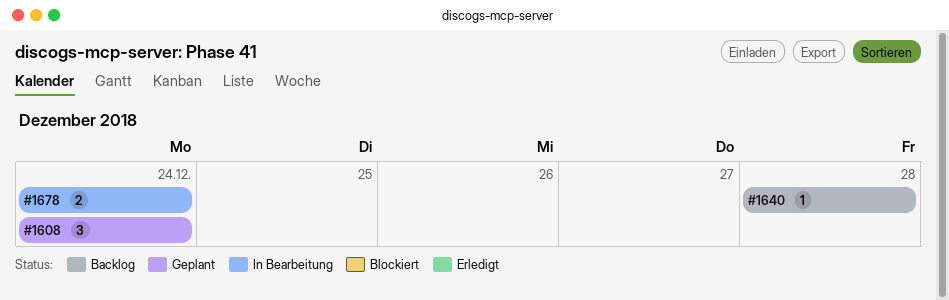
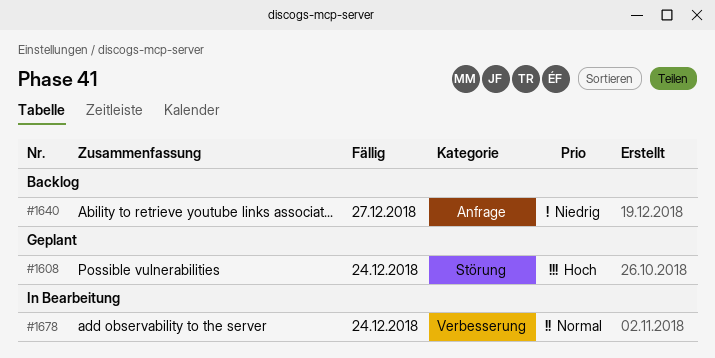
#1640, due: Dec 28 -> Dec 27

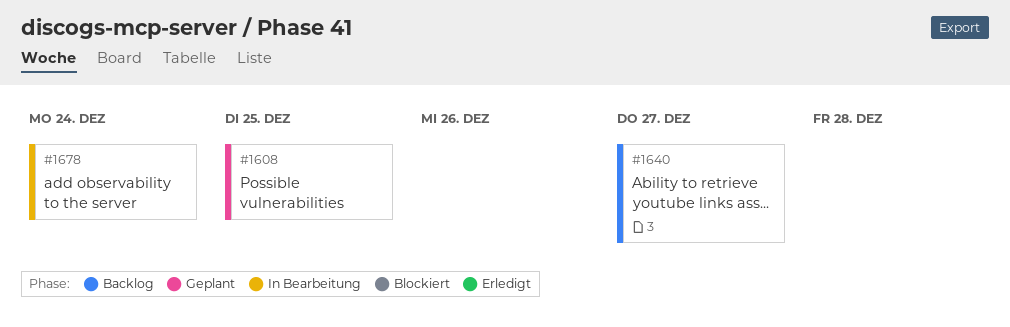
#1608, due: Dec 24 -> Dec 25

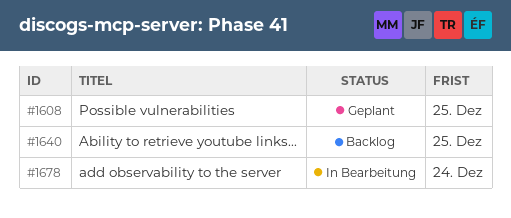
#1640, due: Dec 27 -> Dec 25

